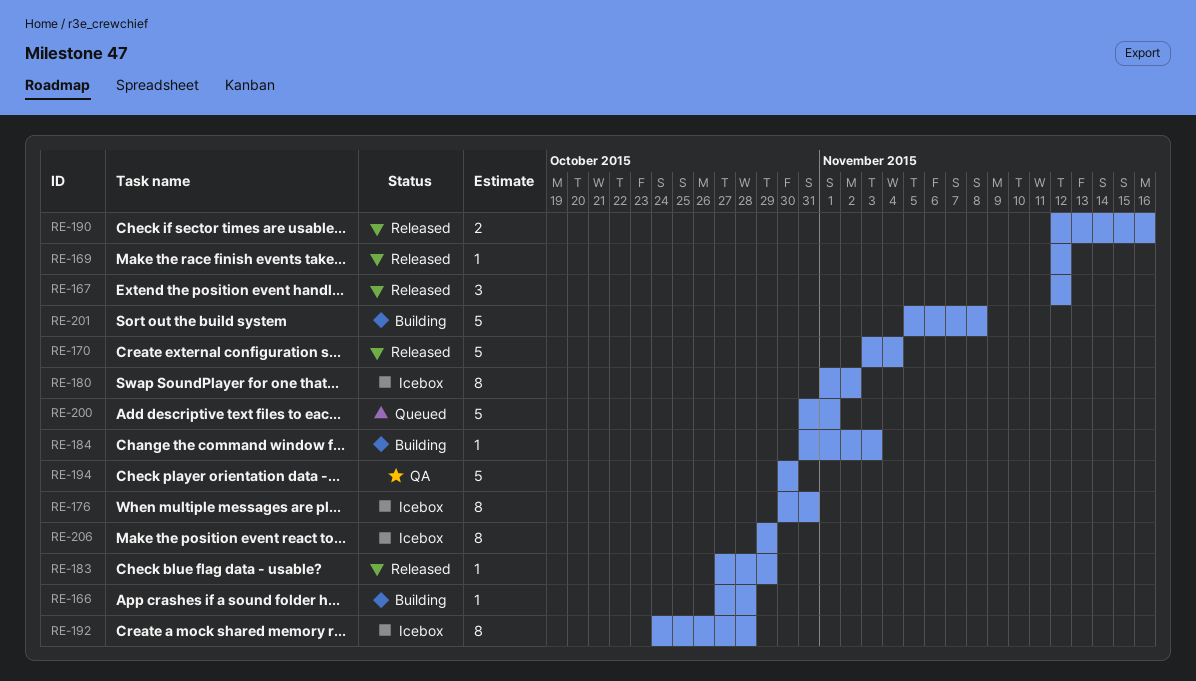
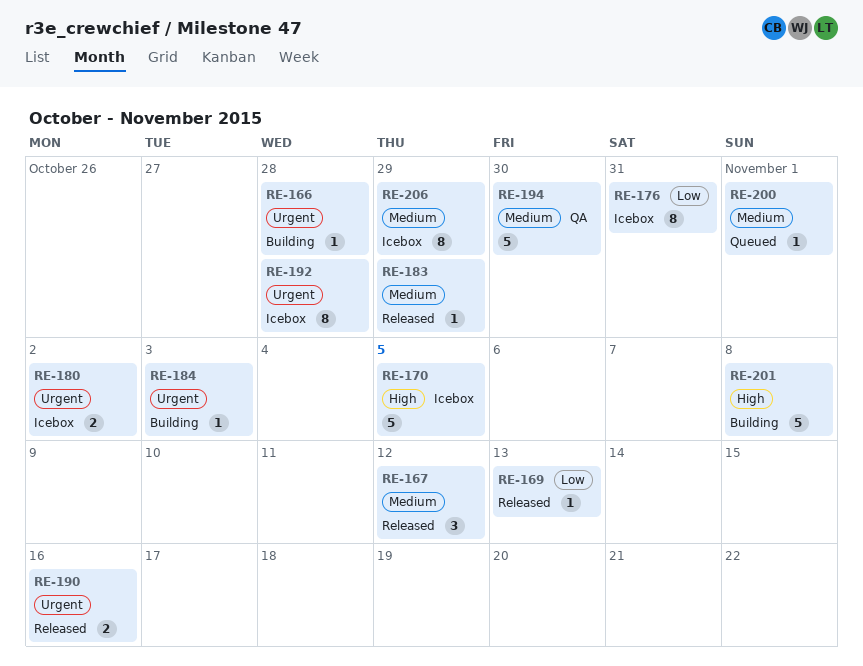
RE-169, due: Nov 12 -> Nov 13
RE-170, status: Released -> Icebox
RE-170, due: Nov 4 -> Nov 5
RE-180, estimate: 8 -> 2
RE-200, estimate: 5 -> 1

